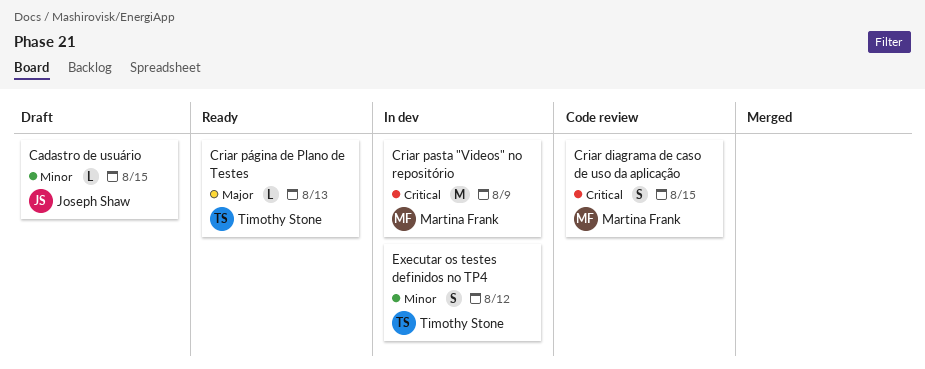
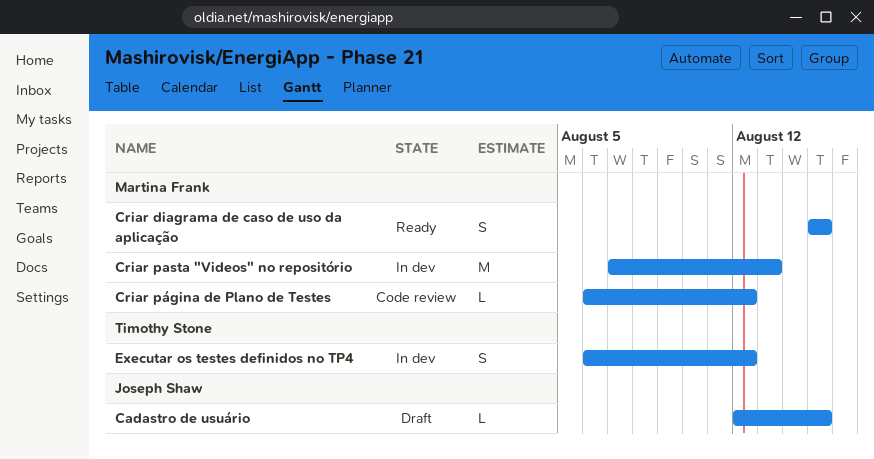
Criar diagrama de caso de uso da aplicação, status: Code review -> Ready
Criar pasta "Videos" no repositório, due: Aug 9 -> Aug 13
Criar página de Plano de Testes, status: Ready -> Code review
Criar página de Plano de Testes, owner: Timothy Stone -> Martina Frank
Criar página de Plano de Testes, due: Aug 13 -> Aug 12

